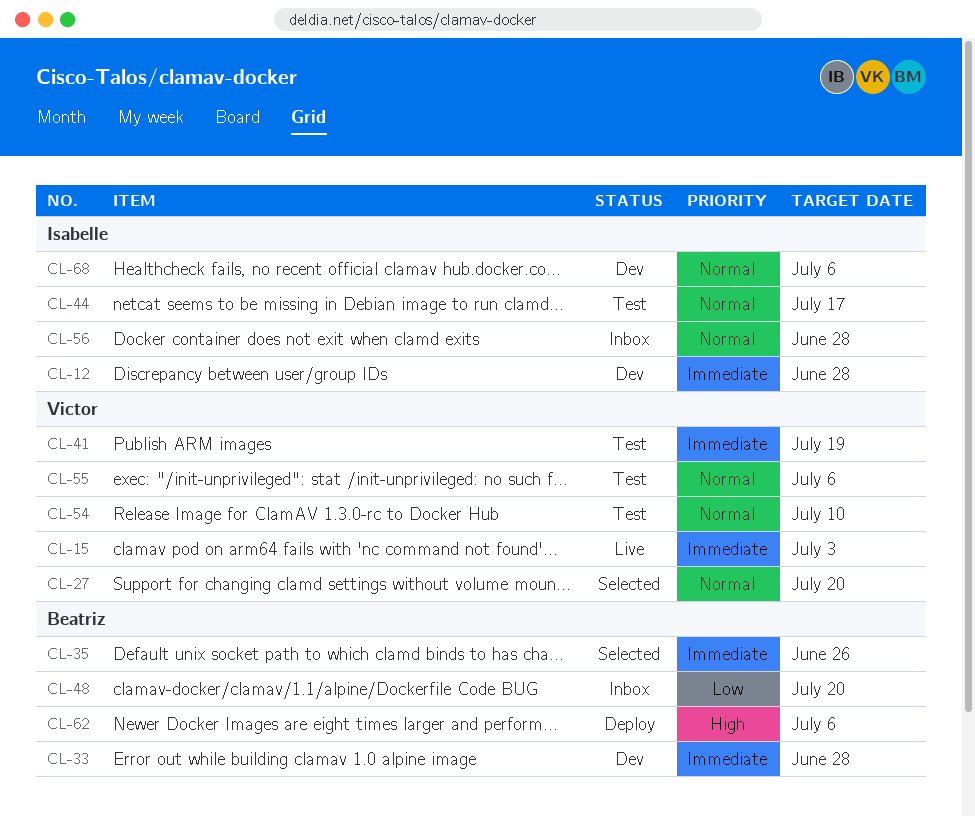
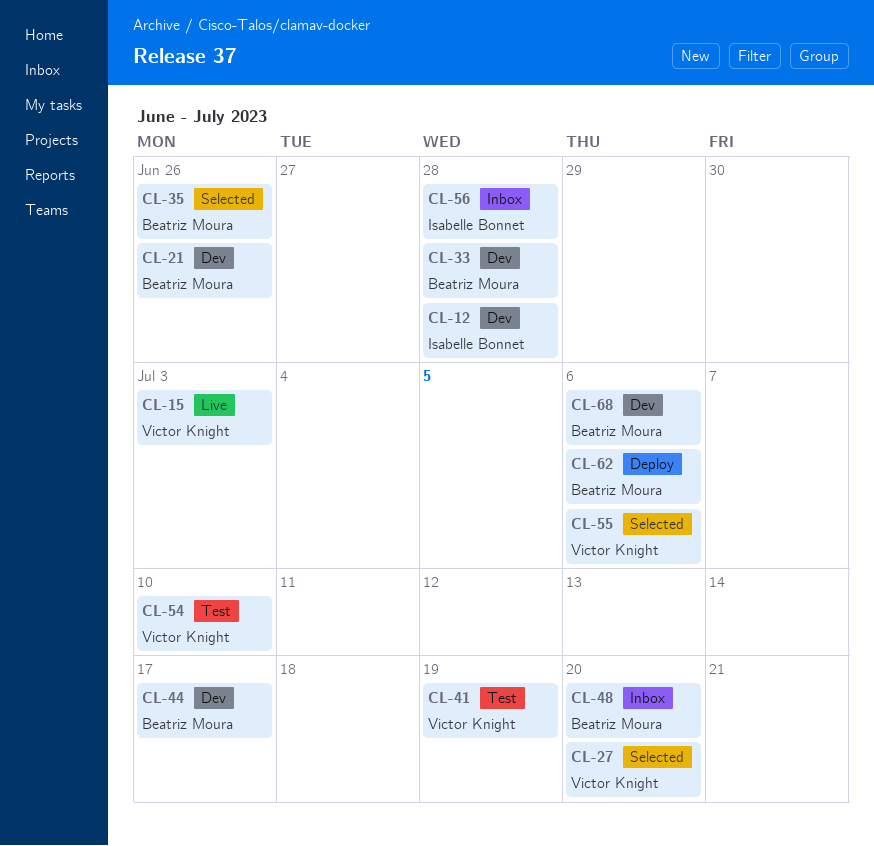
CL-21: none -> present
CL-44, status: Test -> Dev
CL-44, owner: Isabelle Bonnet -> Beatriz Moura
CL-55, status: Test -> Selected
CL-68, owner: Isabelle Bonnet -> Beatriz Moura

